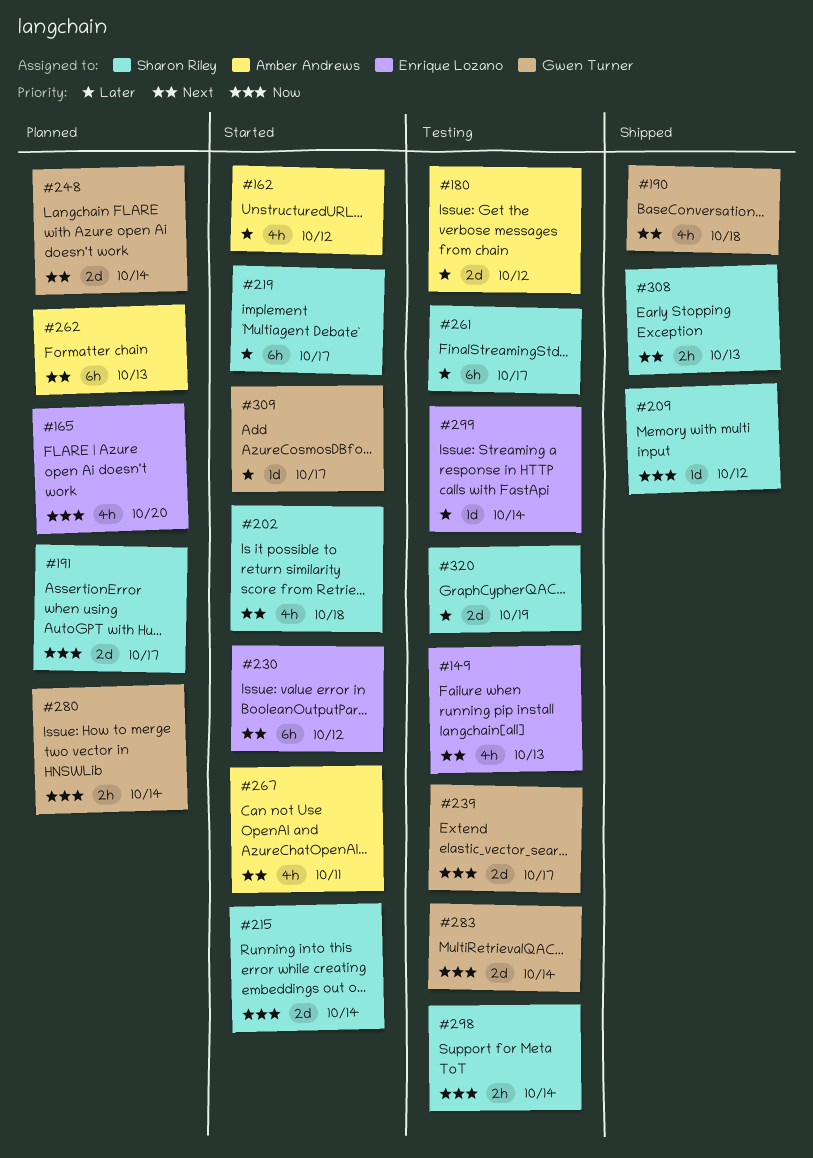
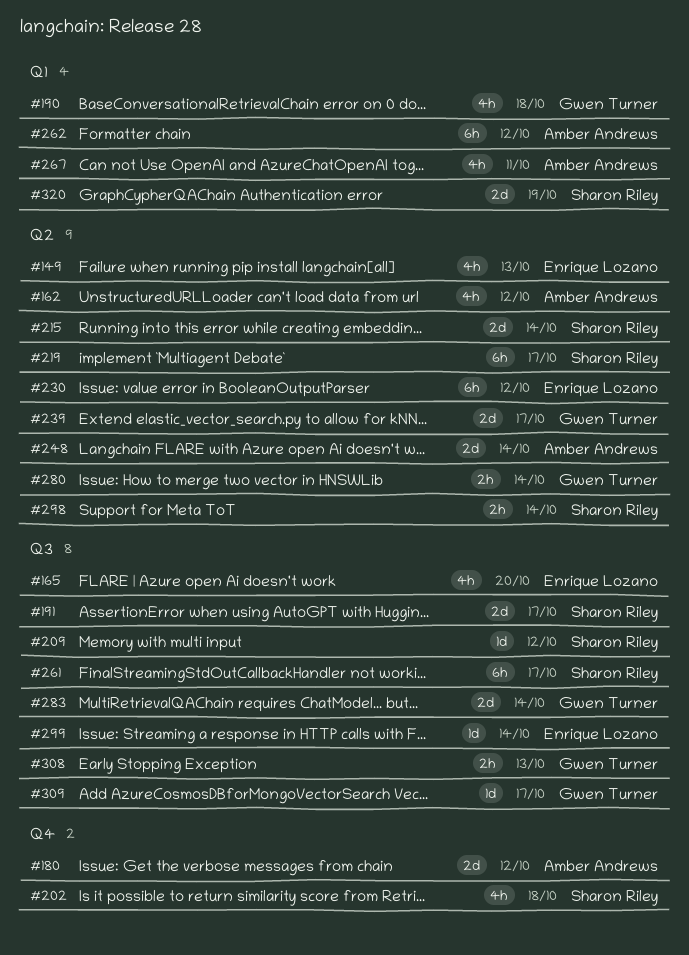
#248, owner: Gwen Turner -> Amber Andrews
#262, due: Oct 13 -> Oct 12
#308, owner: Sharon Riley -> Gwen Turner

